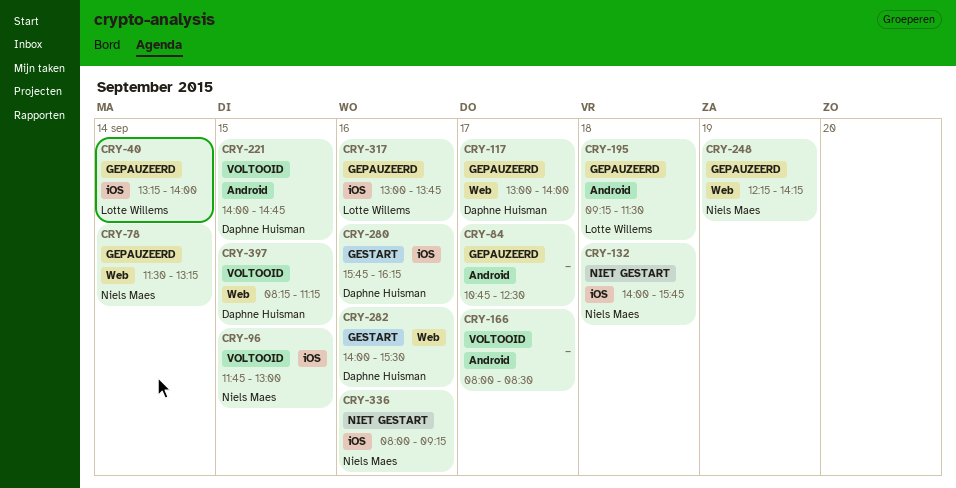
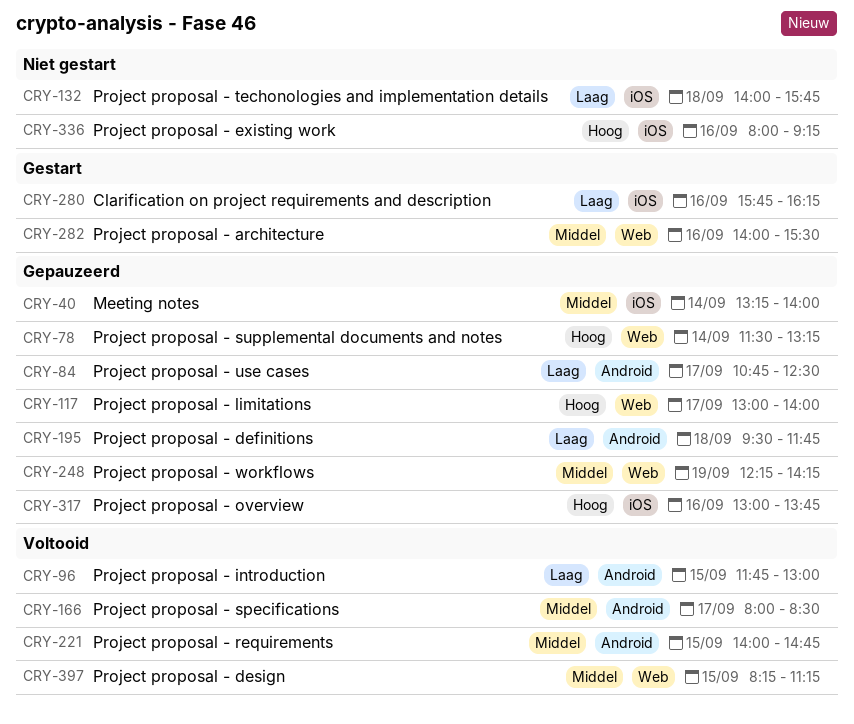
CRY-96, label: iOS -> Android
CRY-195, begins: 09:15 -> 09:30
CRY-195, ends: 11:30 -> 11:45

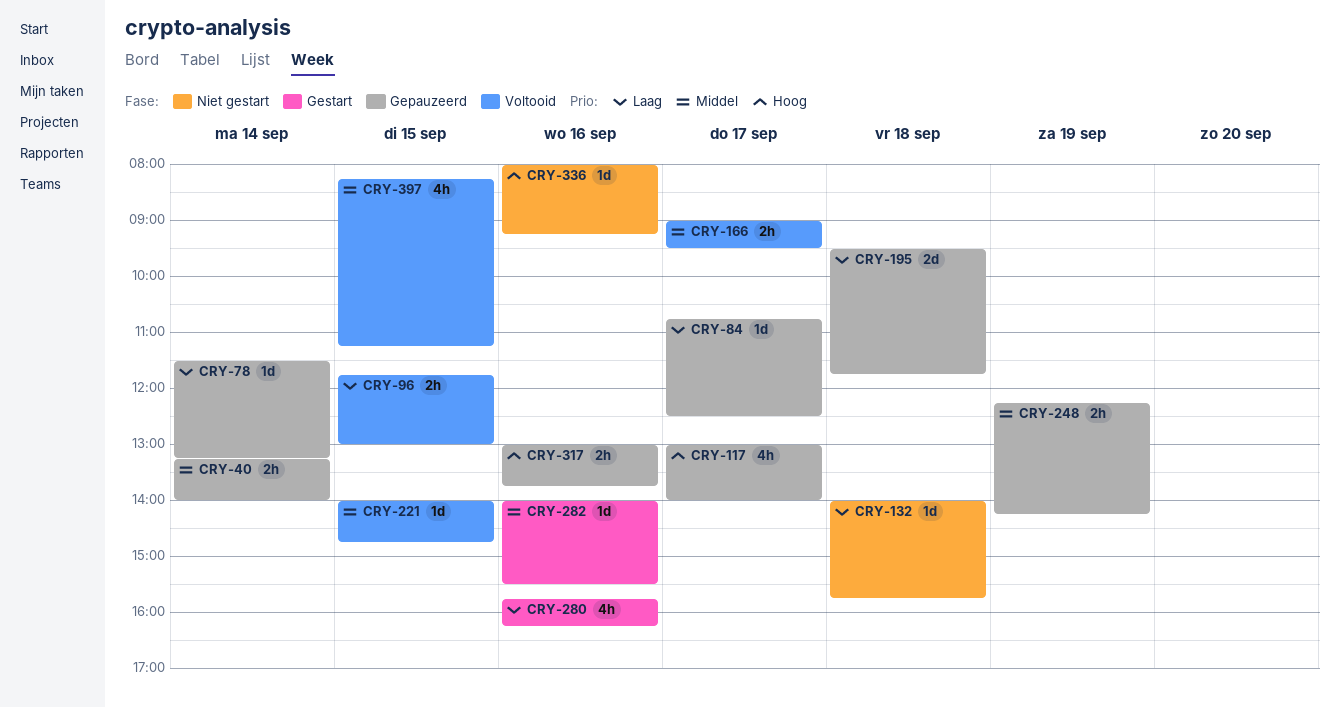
CRY-78, priority: Hoog -> Laag
CRY-166, begins: 08:00 -> 09:00
CRY-166, ends: 08:30 -> 09:30

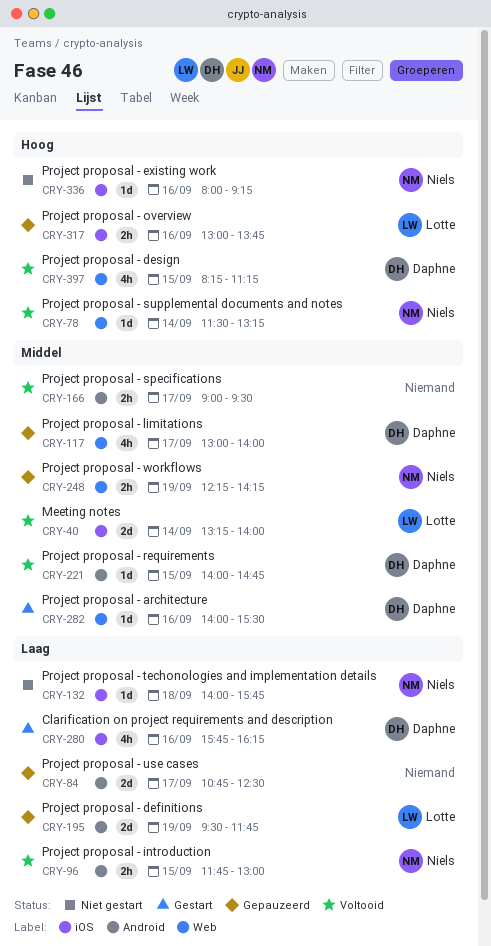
CRY-40, status: Gepauzeerd -> Voltooid
CRY-40, estimate: 2h -> 2d
CRY-78, status: Gepauzeerd -> Voltooid
CRY-78, priority: Laag -> Hoog
CRY-84, estimate: 1d -> 2d
CRY-117, priority: Hoog -> Middel
CRY-195, day: Sep 18 -> Sep 19
CRY-397, priority: Middel -> Hoog

